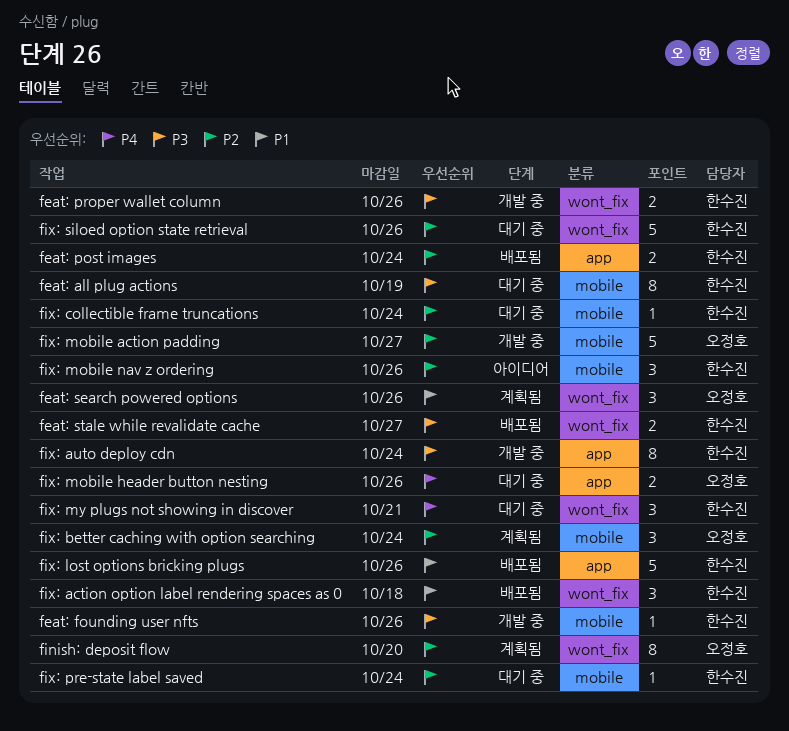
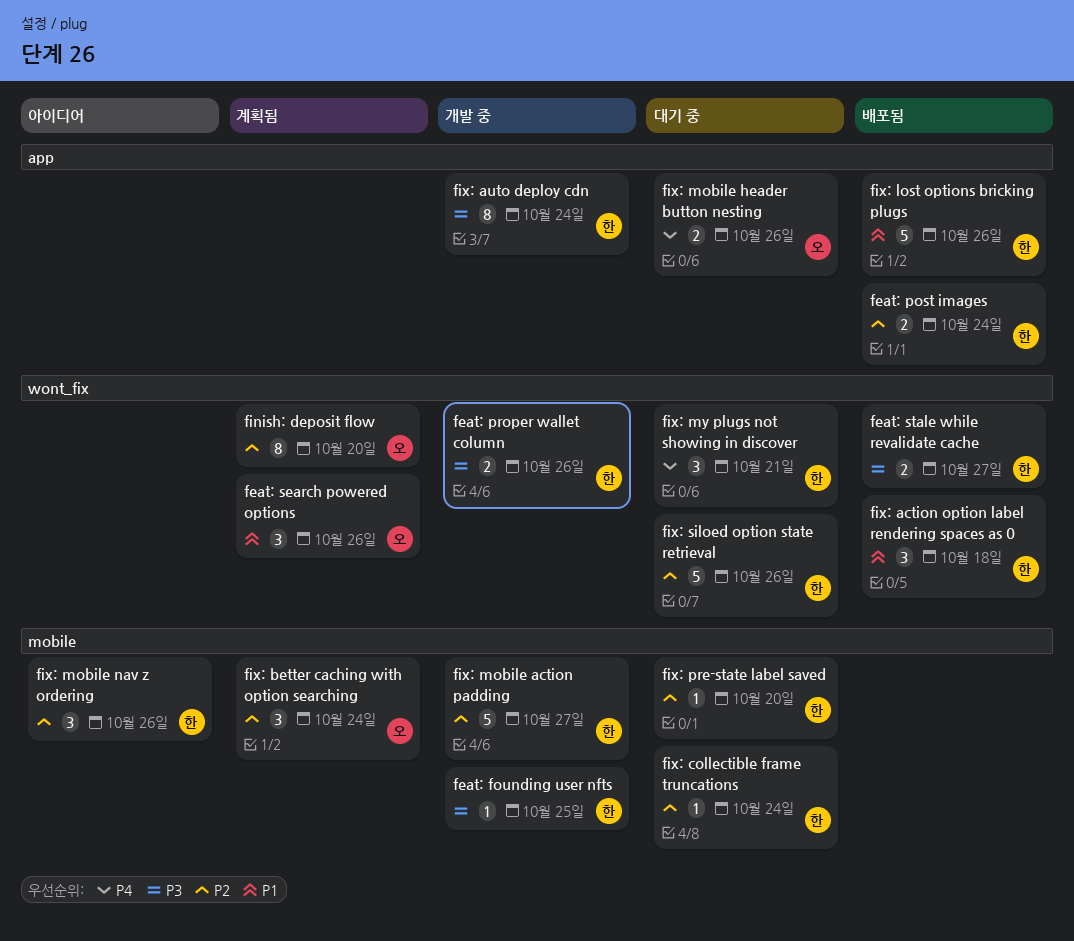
feat: all plug actions: present -> none
feat: founding user nfts, due: Oct 26 -> Oct 25
fix: mobile action padding, owner: 오정호 -> 한수진
fix: pre-state label saved, due: Oct 24 -> Oct 20

